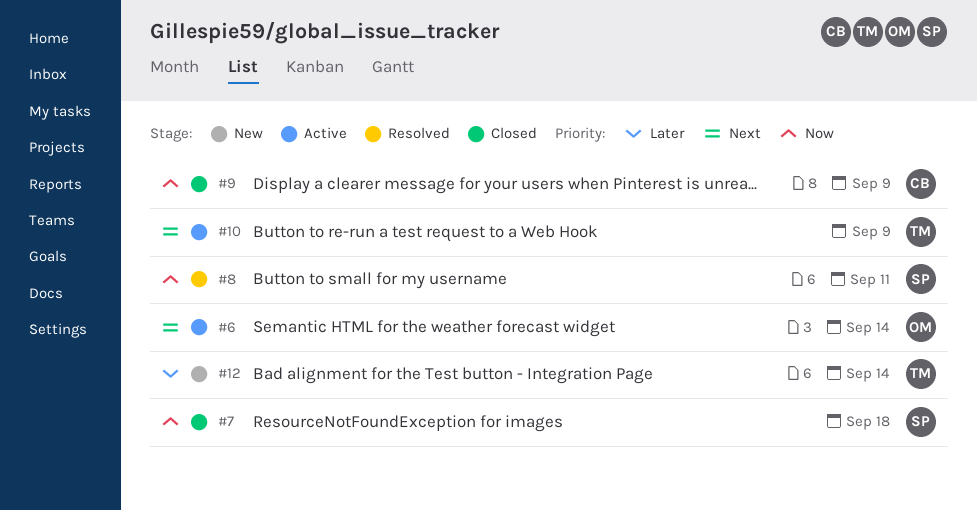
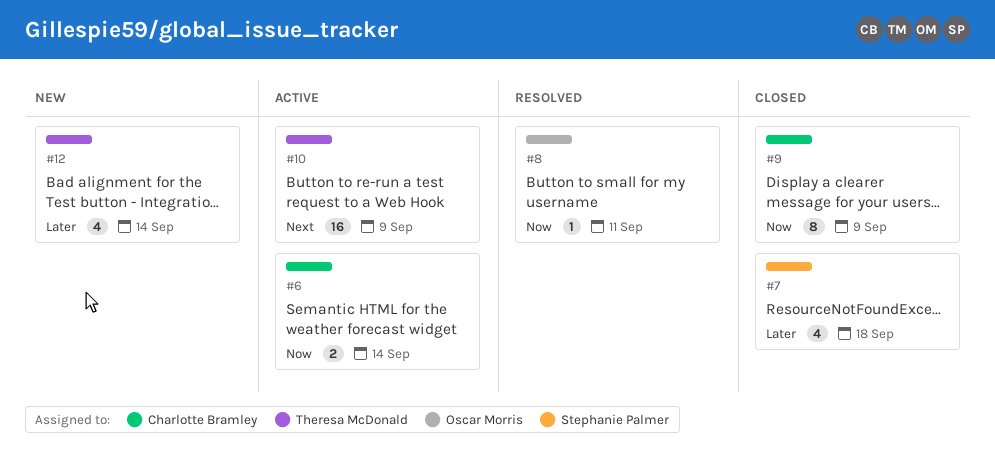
#6, owner: Oscar Morris -> Charlotte Bramley
#6, priority: Next -> Now
#7, priority: Now -> Later
#8, owner: Stephanie Palmer -> Oscar Morris

